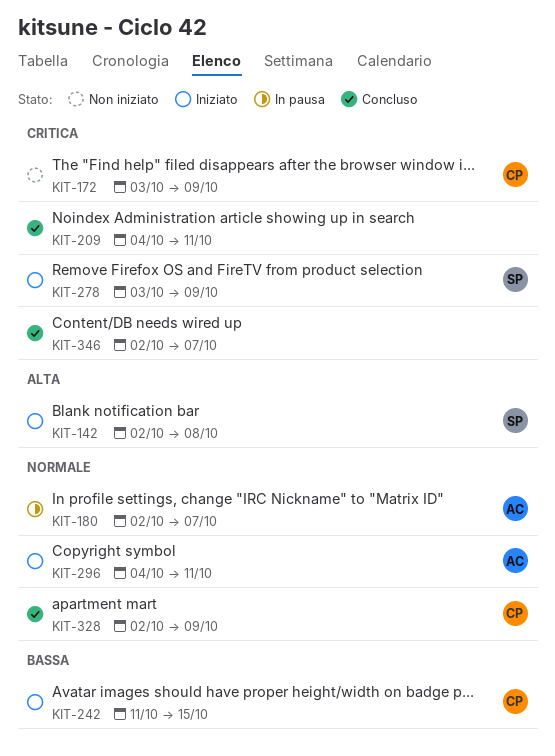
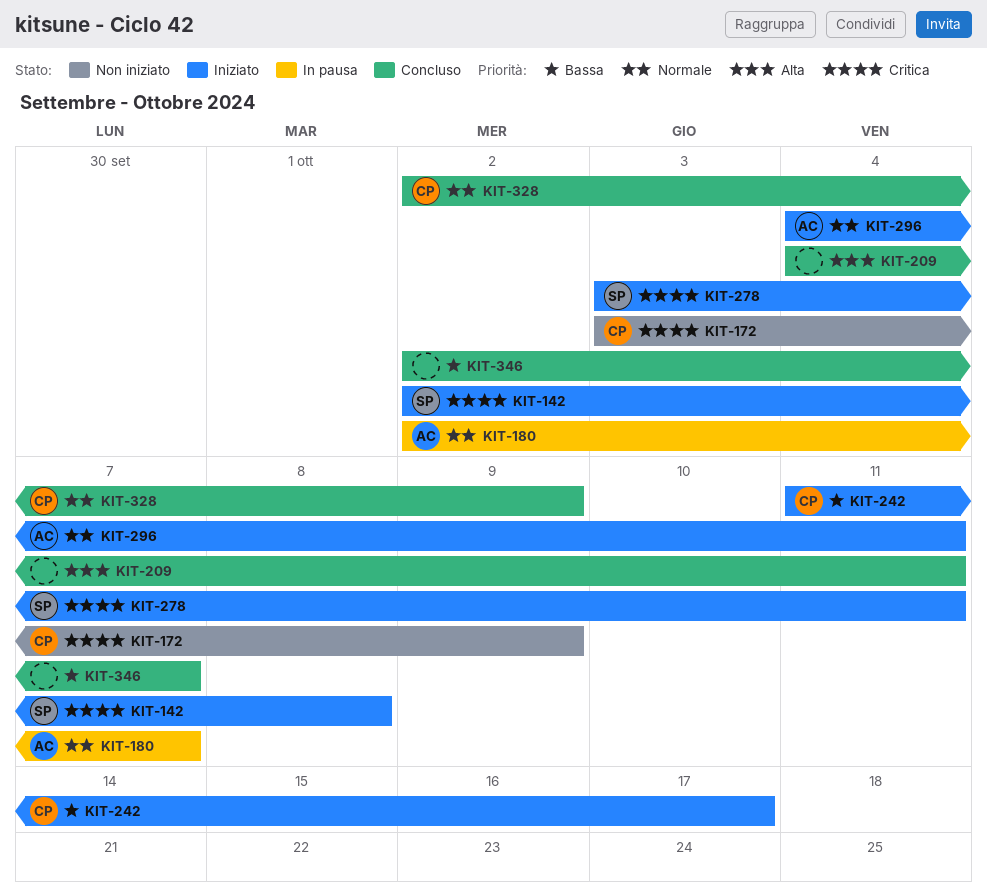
KIT-142, priority: Alta -> Critica
KIT-209, priority: Critica -> Alta
KIT-242, due: Oct 15 -> Oct 17
KIT-278, due: Oct 9 -> Oct 11
KIT-346, priority: Critica -> Bassa

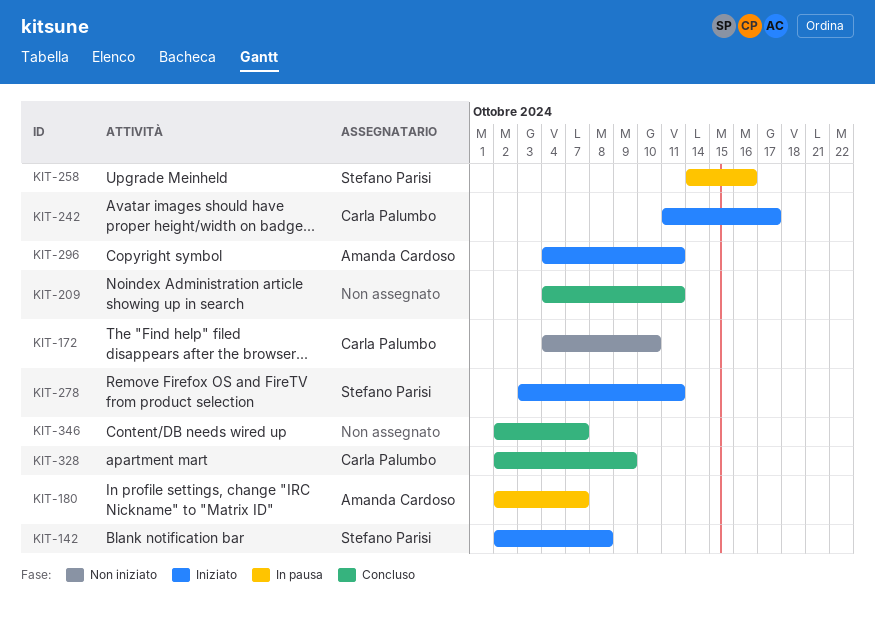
KIT-172, start: Oct 3 -> Oct 4
KIT-172, due: Oct 9 -> Oct 10
KIT-258: none -> present

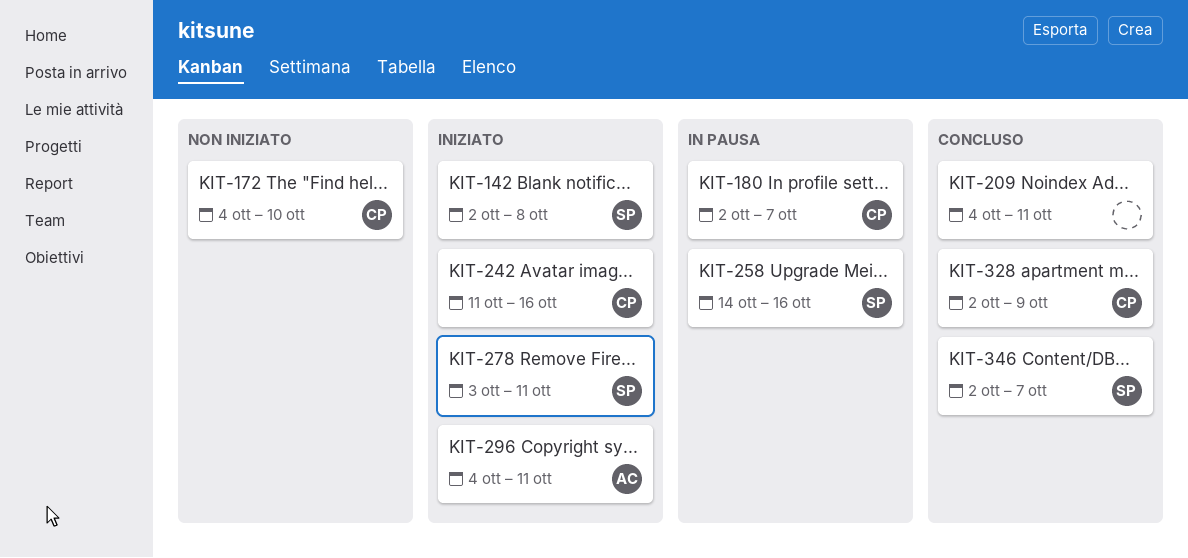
KIT-180, owner: Amanda Cardoso -> Carla Palumbo
KIT-242, due: Oct 17 -> Oct 16
KIT-346, owner: none -> Stefano Parisi

